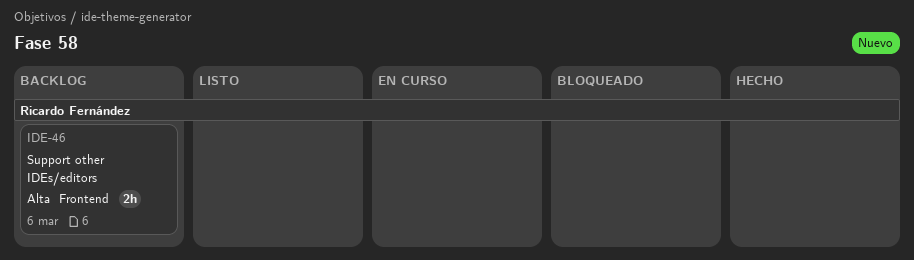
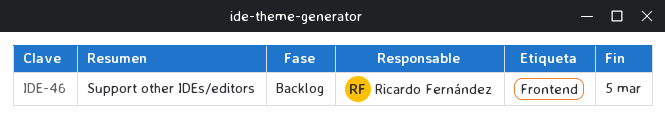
IDE-46, due: Mar 6 -> Mar 5

